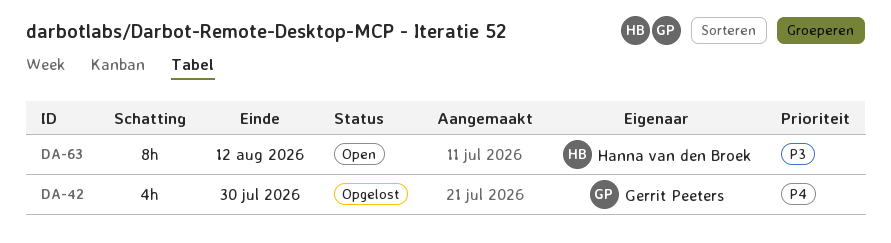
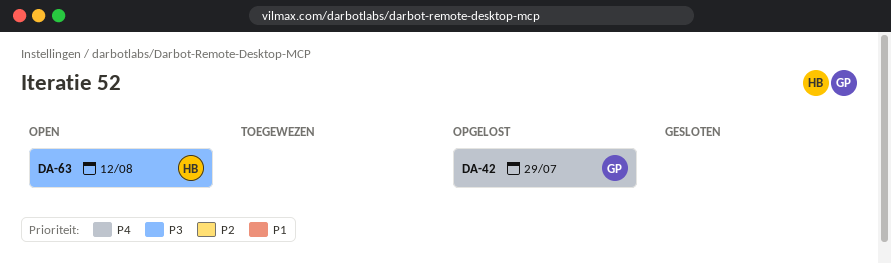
DA-42, due: Jul 30 -> Jul 29

